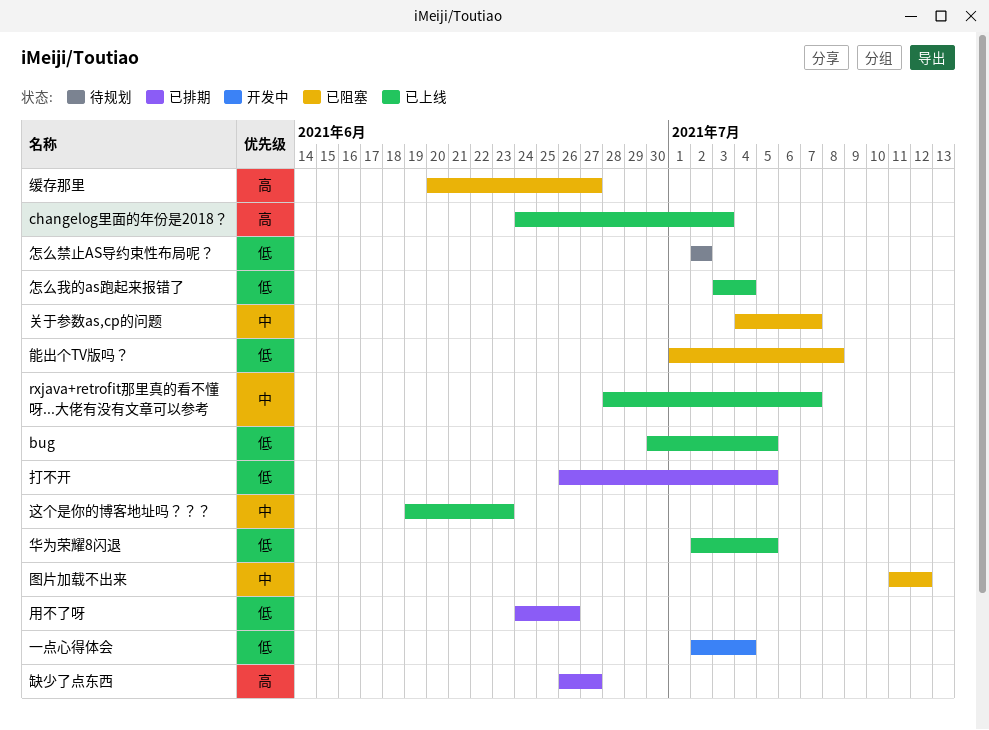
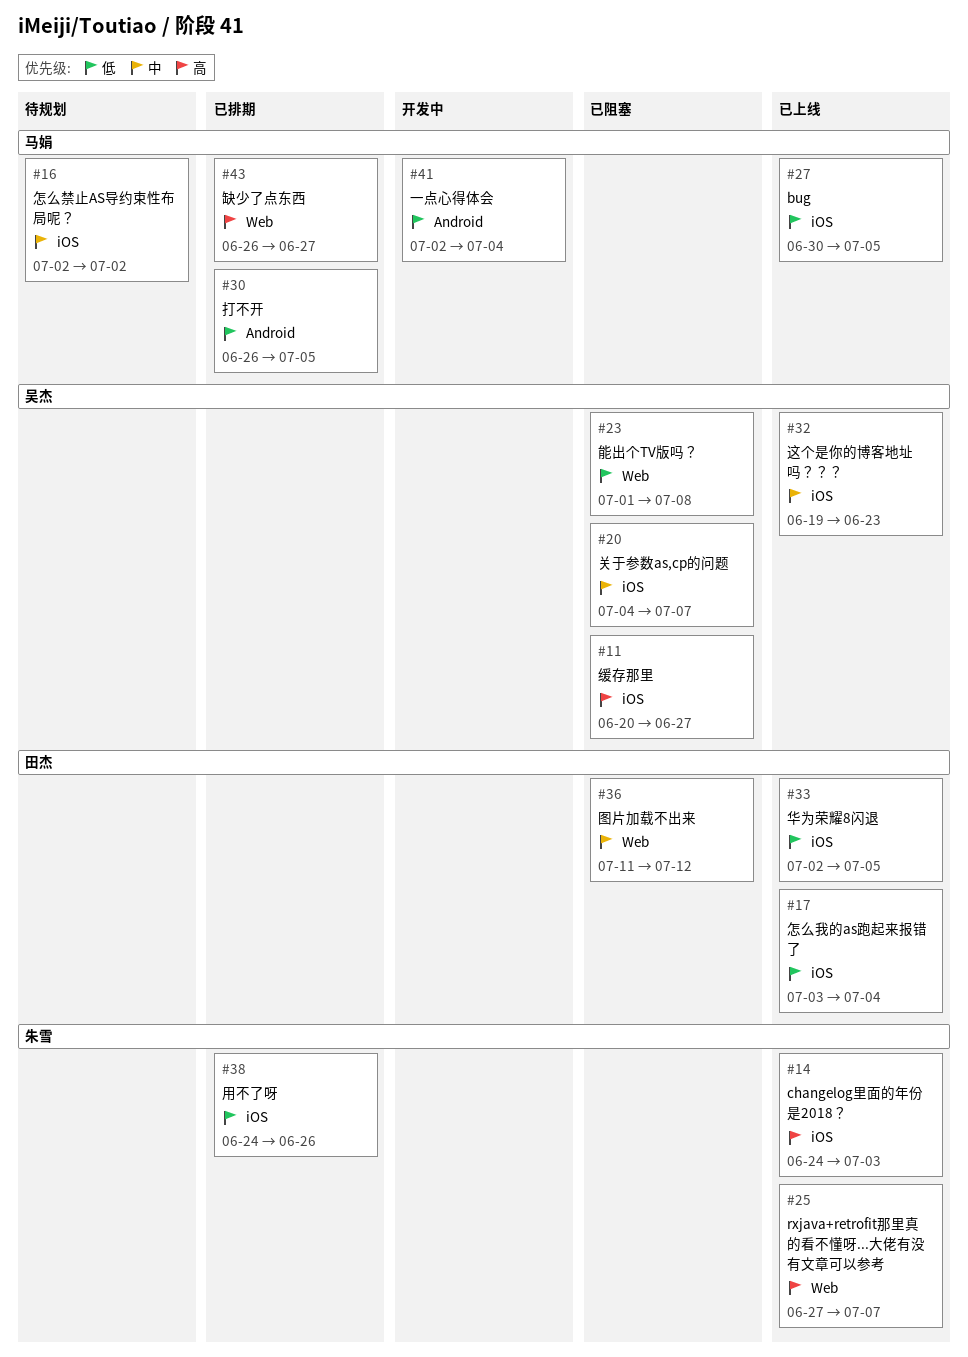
rxjava+retrofit那里真的看不懂呀...大佬有没有文章可以参考, priority: 中 -> 高
rxjava+retrofit那里真的看不懂呀...大佬有没有文章可以参考, start: Jun 28 -> Jun 27
怎么禁止AS导约束性布局呢？, priority: 低 -> 中

